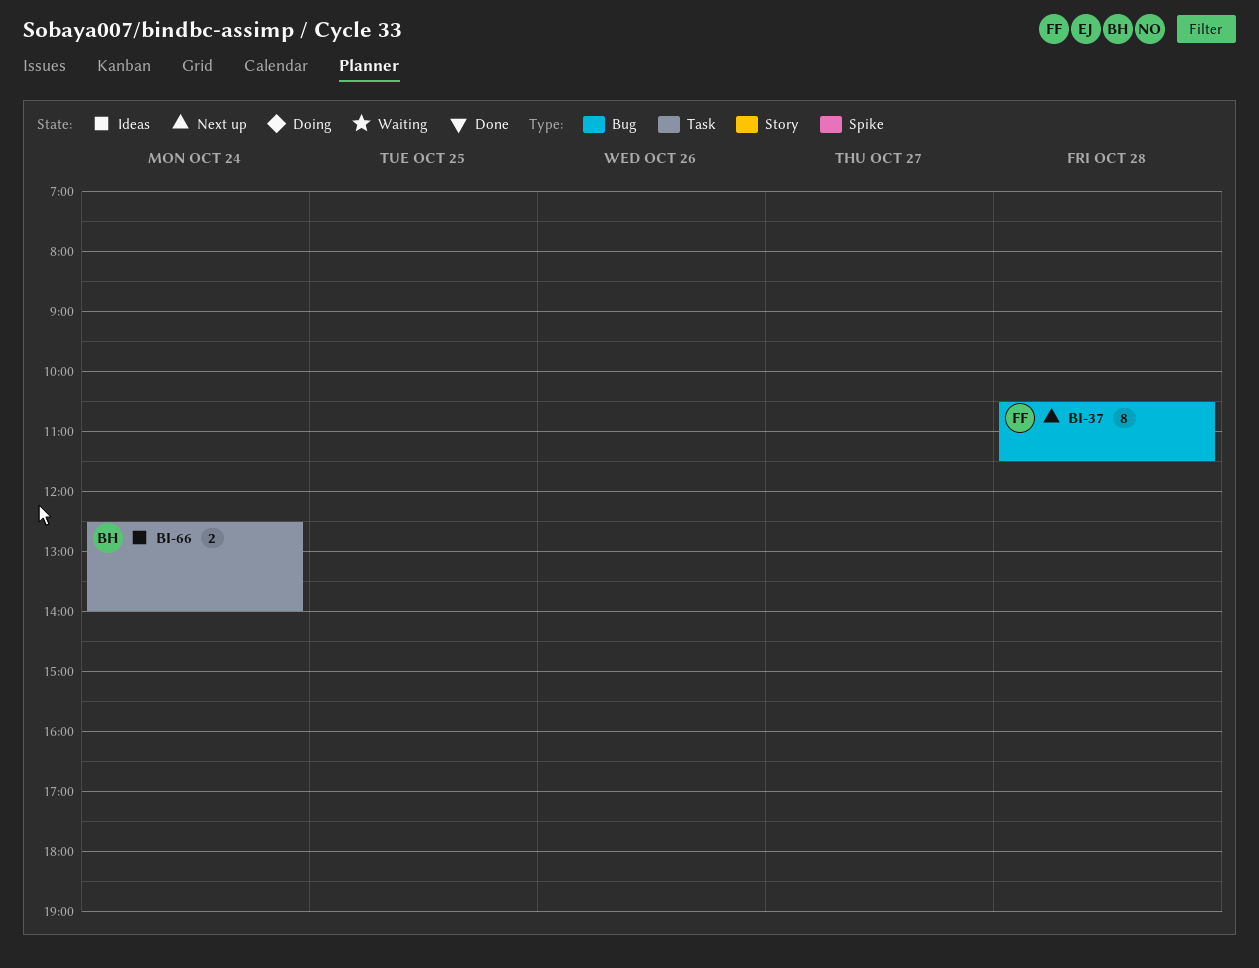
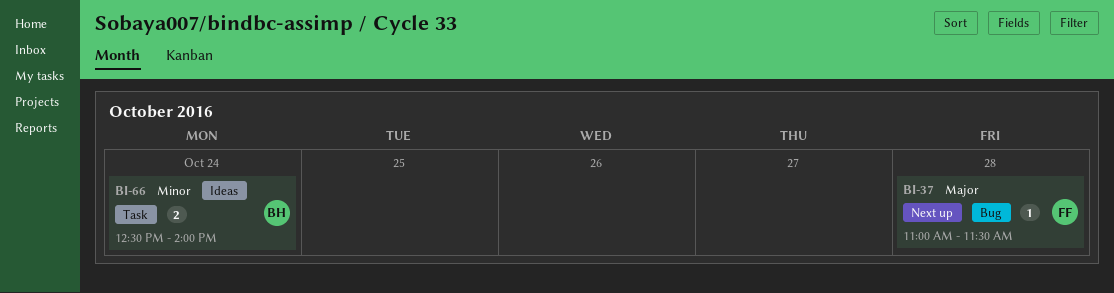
BI-37, estimate: 8 -> 1
BI-37, begins: 10:30 -> 11:00

